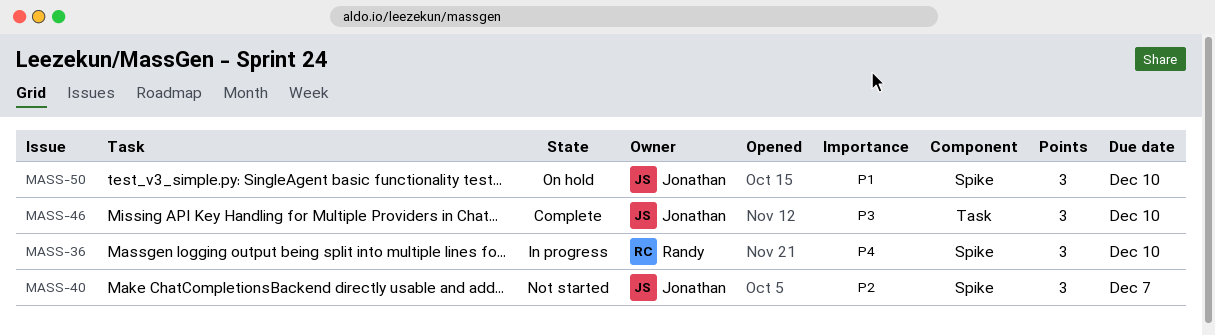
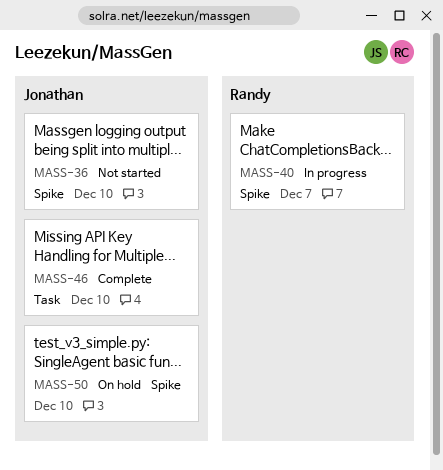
MASS-36, status: In progress -> Not started
MASS-36, owner: Randy -> Jonathan
MASS-40, status: Not started -> In progress
MASS-40, owner: Jonathan -> Randy

